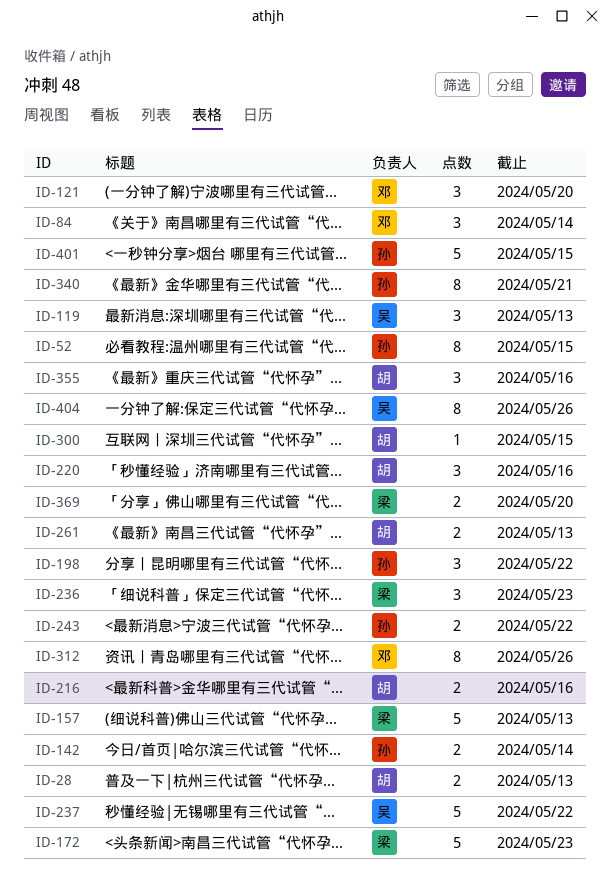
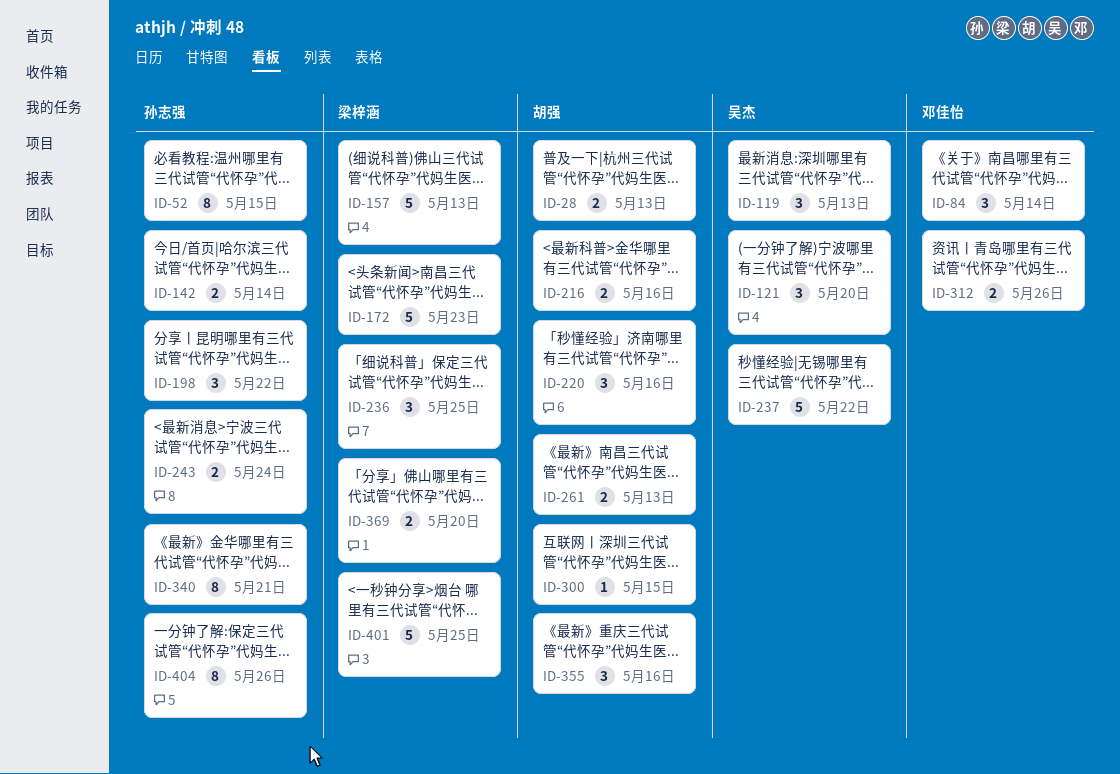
ID-121, owner: 邓佳怡 -> 吴杰
ID-236, due: May 23 -> May 25
ID-243, due: May 22 -> May 24
ID-312, estimate: 8 -> 2
ID-401, owner: 孙志强 -> 梁梓涵
ID-401, due: May 15 -> May 25
ID-404, owner: 吴杰 -> 孙志强

